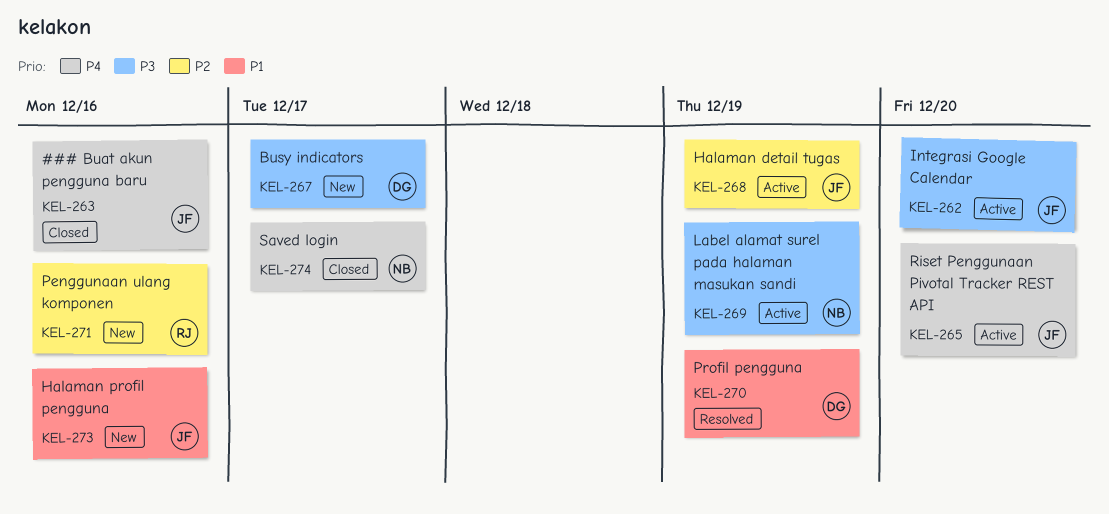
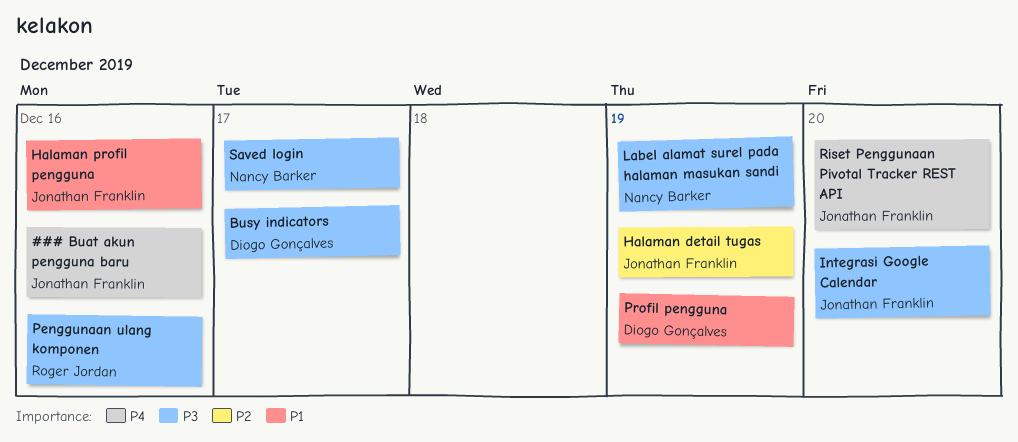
Penggunaan ulang komponen, priority: P2 -> P3
Saved login, priority: P4 -> P3

